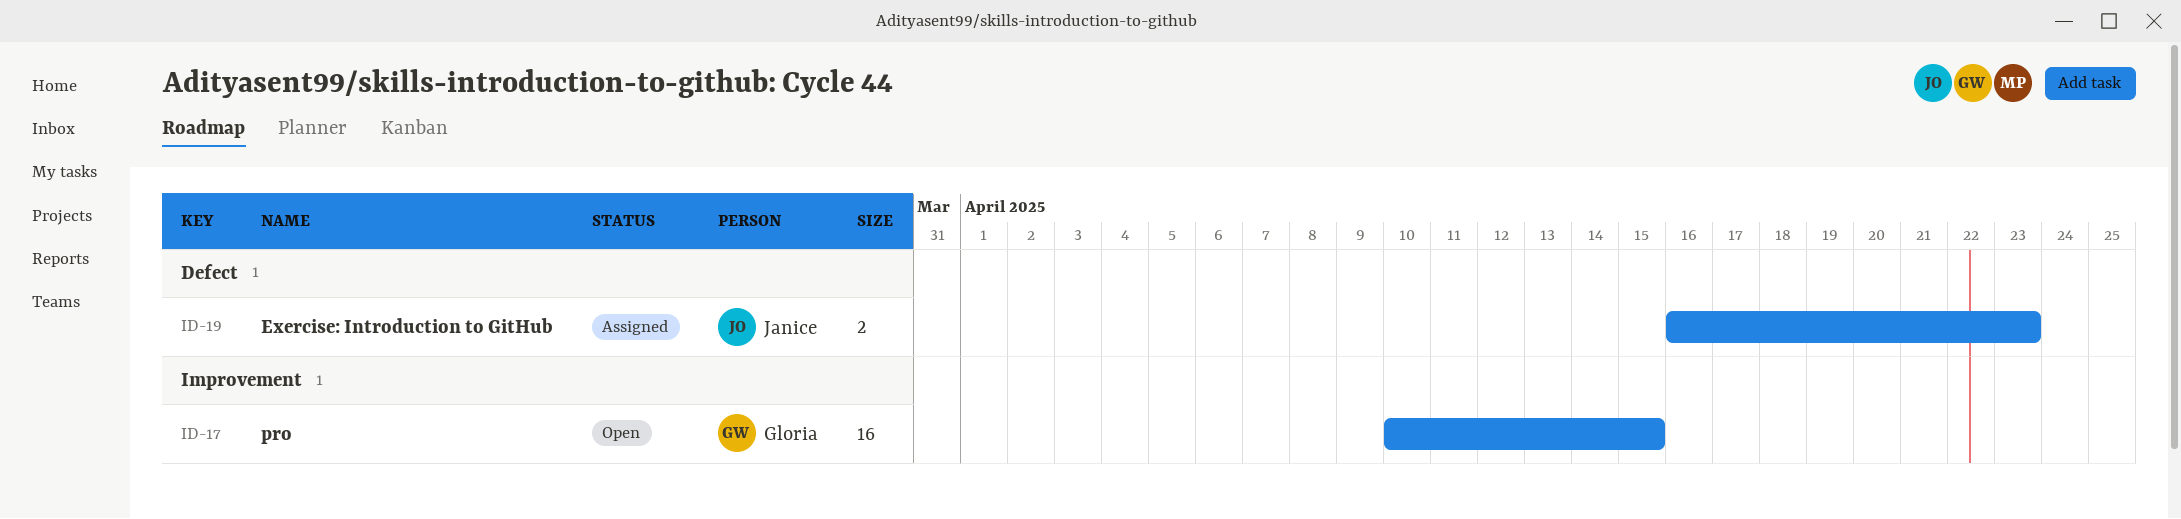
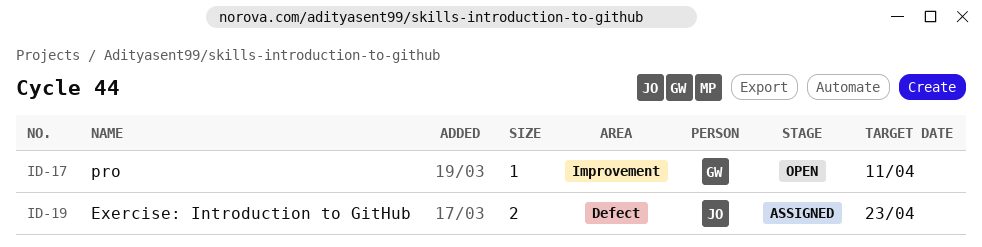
ID-17, estimate: 16 -> 1
ID-17, due: Apr 15 -> Apr 11

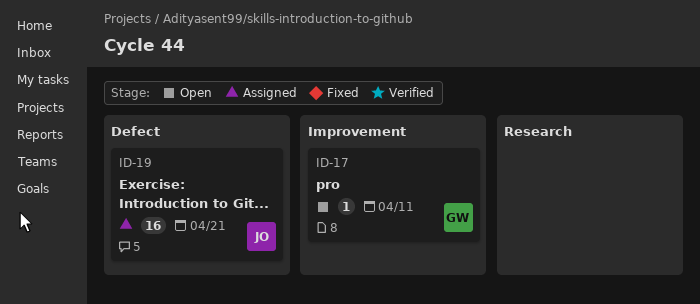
ID-19, estimate: 2 -> 16
ID-19, due: Apr 23 -> Apr 21

